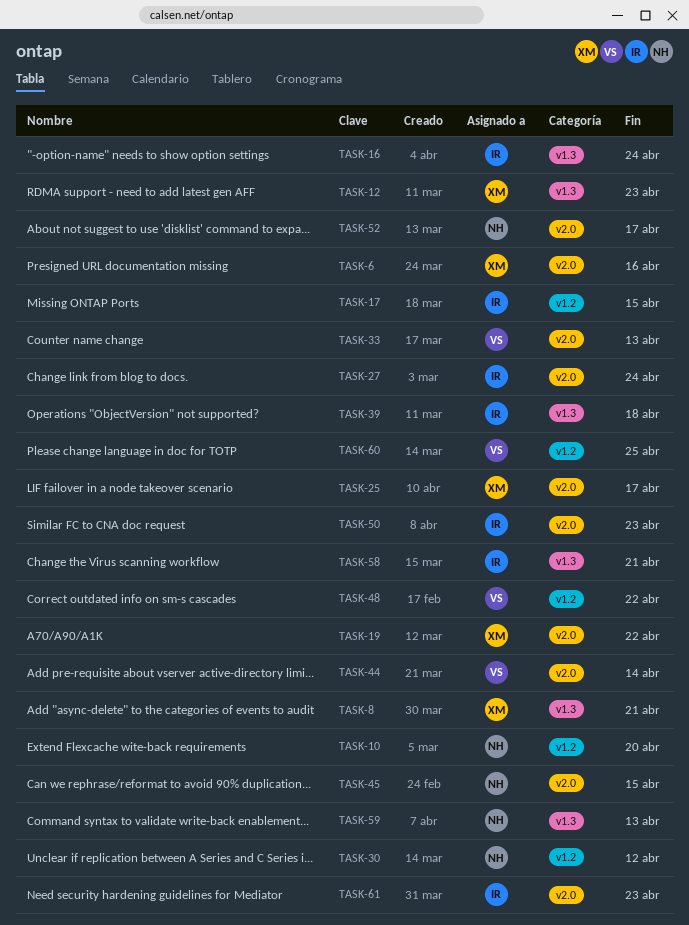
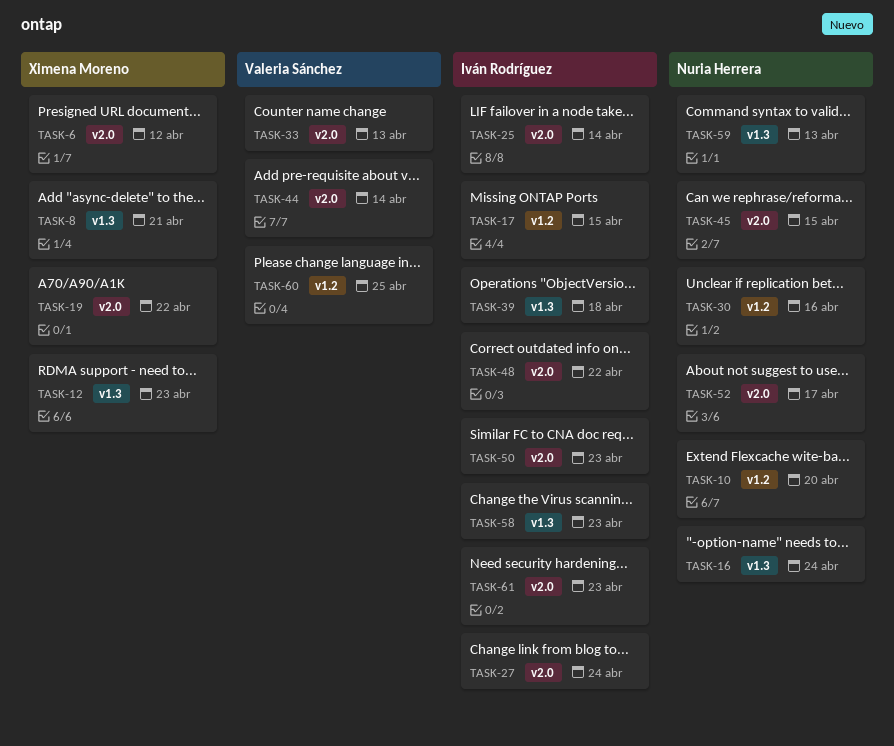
TASK-6, due: Apr 16 -> Apr 12
TASK-16, owner: Iván Rodríguez -> Nuria Herrera
TASK-25, owner: Ximena Moreno -> Iván Rodríguez
TASK-25, due: Apr 17 -> Apr 14
TASK-30, due: Apr 12 -> Apr 16
TASK-48, owner: Valeria Sánchez -> Iván Rodríguez
TASK-48, label: v1.2 -> v2.0
TASK-58, due: Apr 21 -> Apr 23

